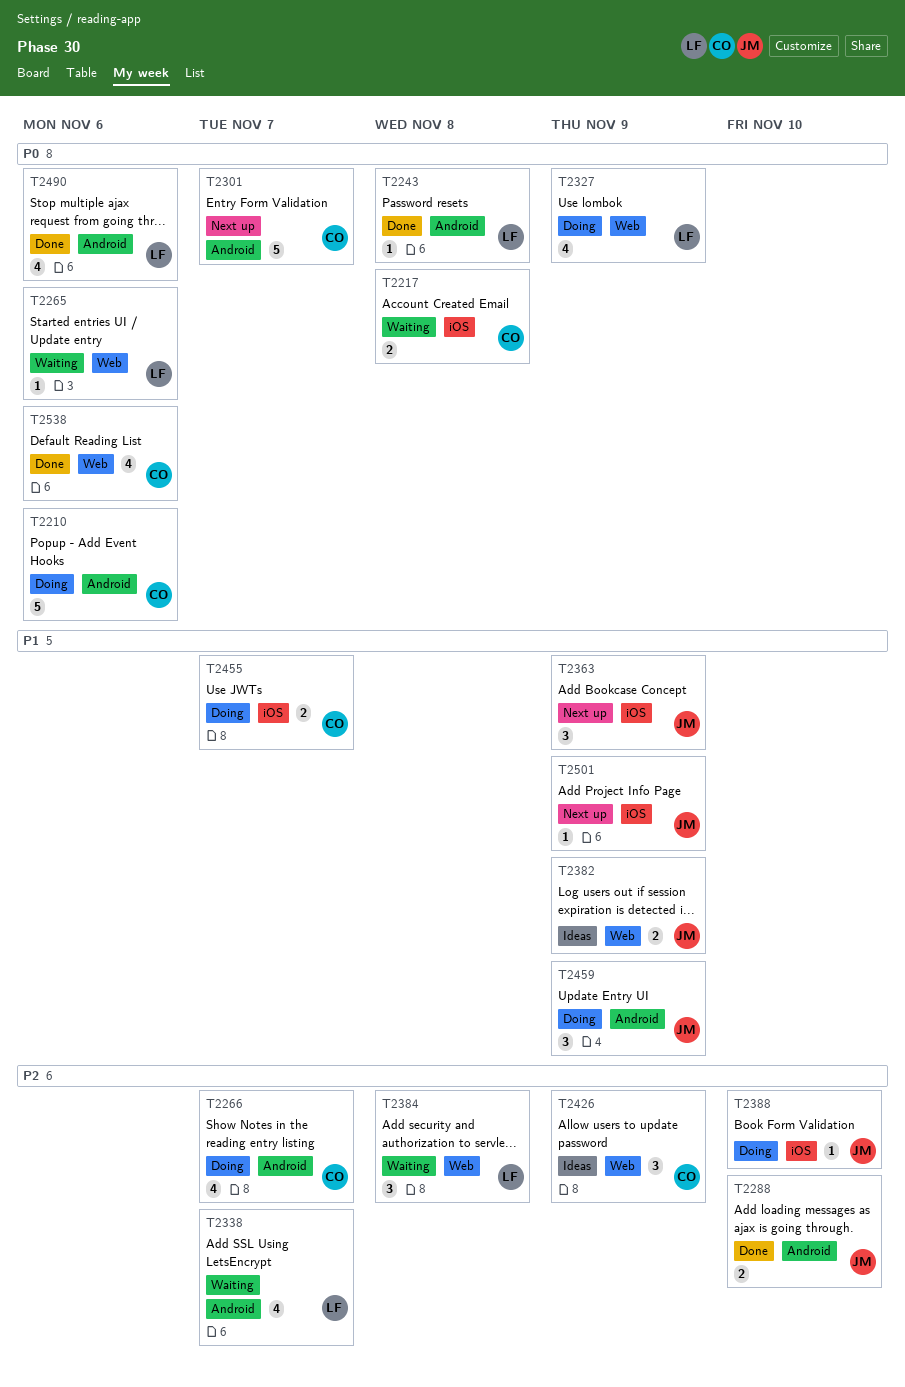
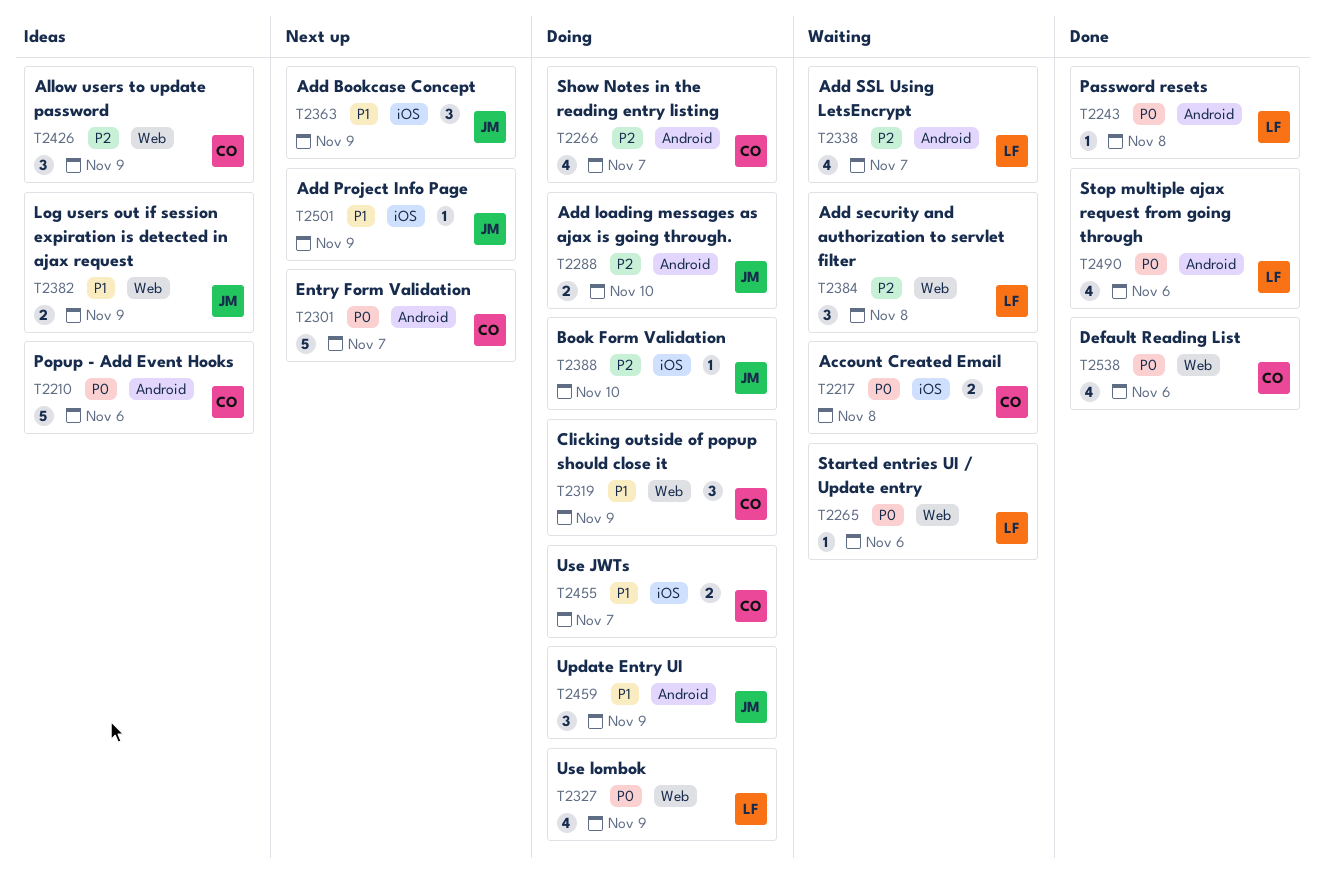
T2210, status: Doing -> Ideas
T2288, status: Done -> Doing
T2319: none -> present

